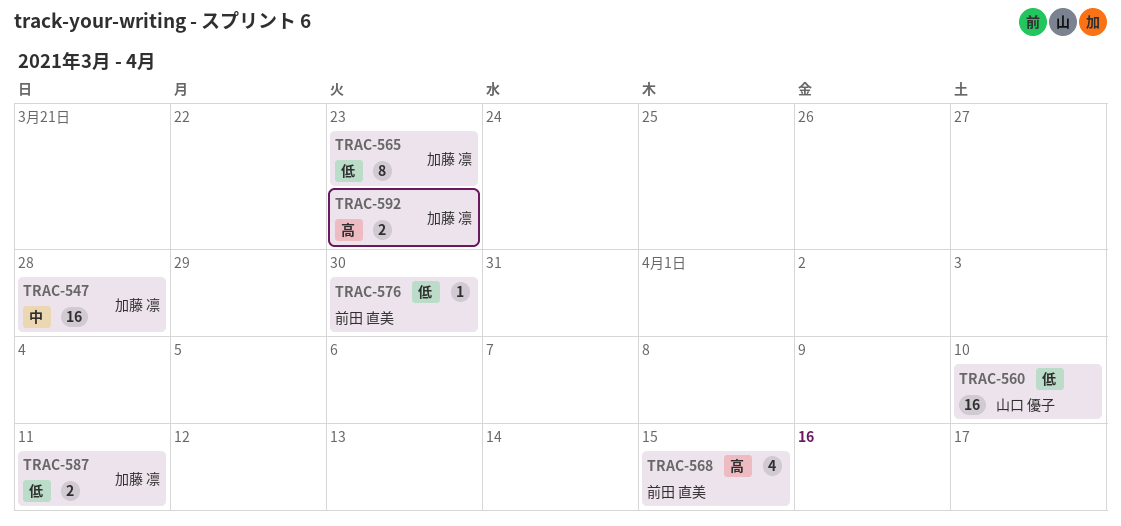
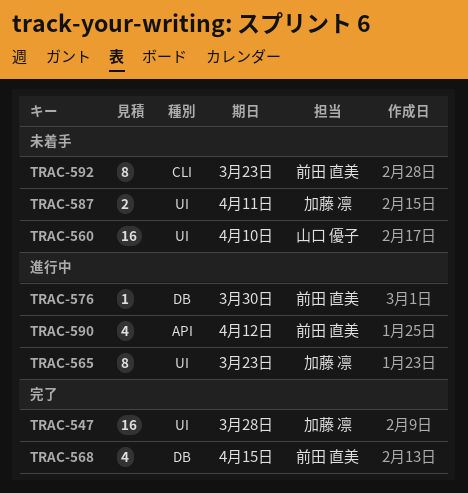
TRAC-590: none -> present
TRAC-592, owner: 加藤 凛 -> 前田 直美
TRAC-592, estimate: 2 -> 8

